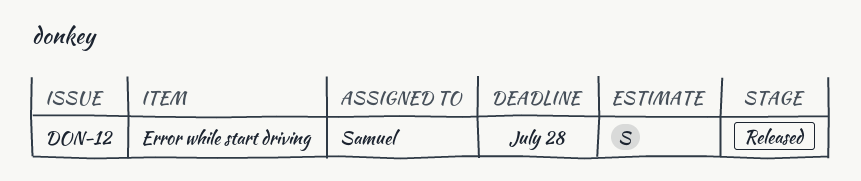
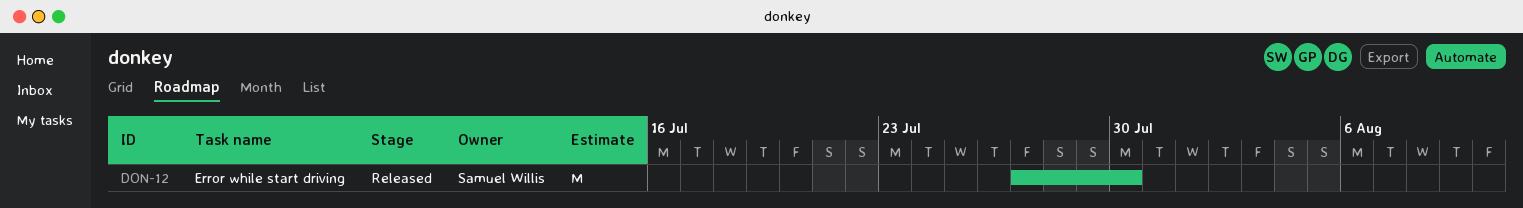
DON-12, estimate: S -> M
DON-12, due: Jul 28 -> Jul 30

